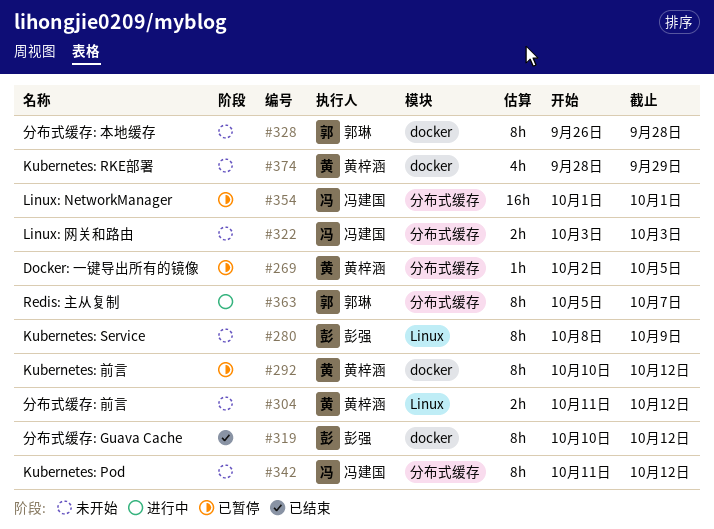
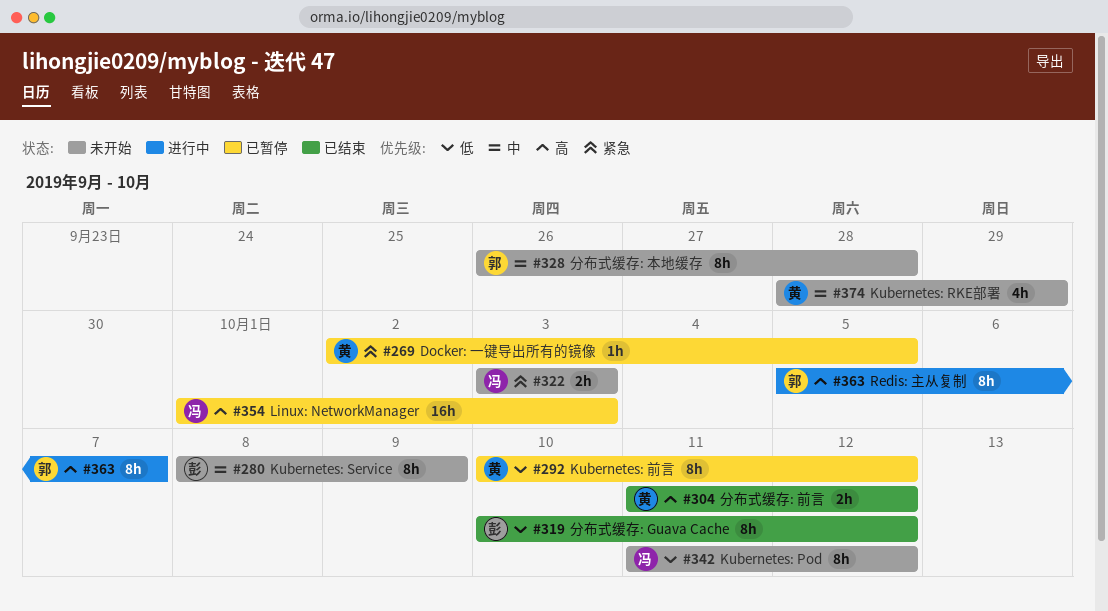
#304, status: 未开始 -> 已结束
#354, due: Oct 1 -> Oct 3

